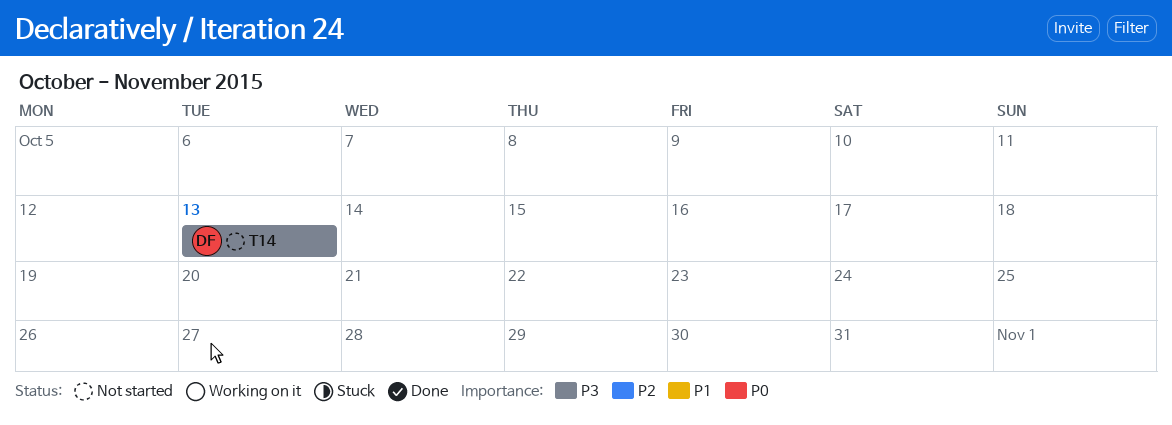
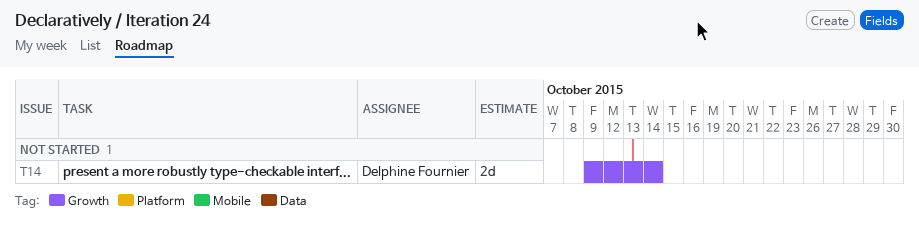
T14, start: Oct 13 -> Oct 9
T14, due: Oct 13 -> Oct 14

